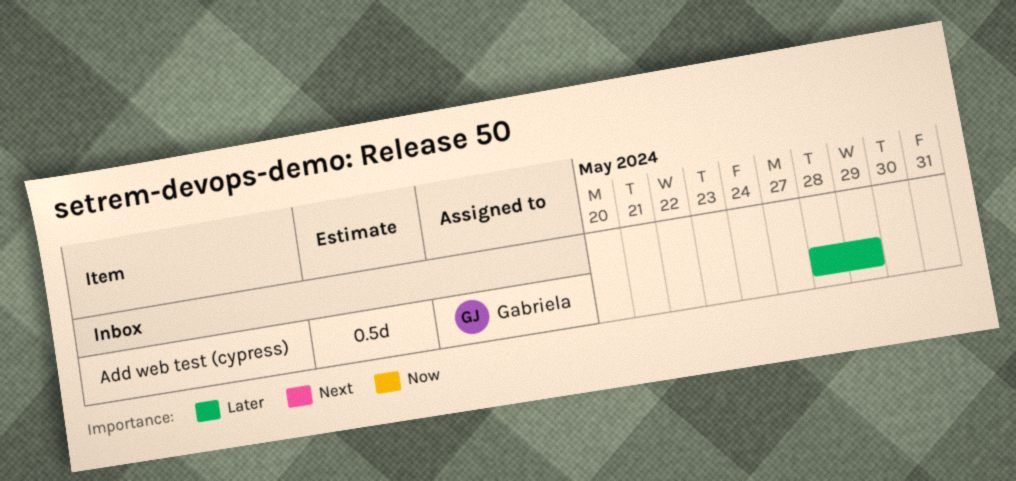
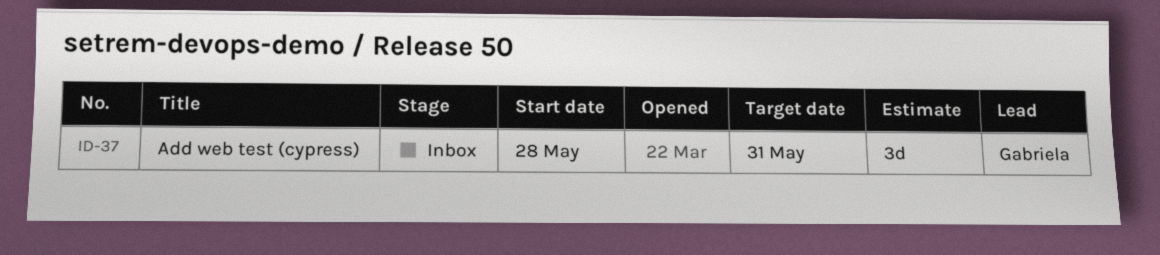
Add web test (cypress), estimate: 0.5d -> 3d
Add web test (cypress), due: May 29 -> May 31

